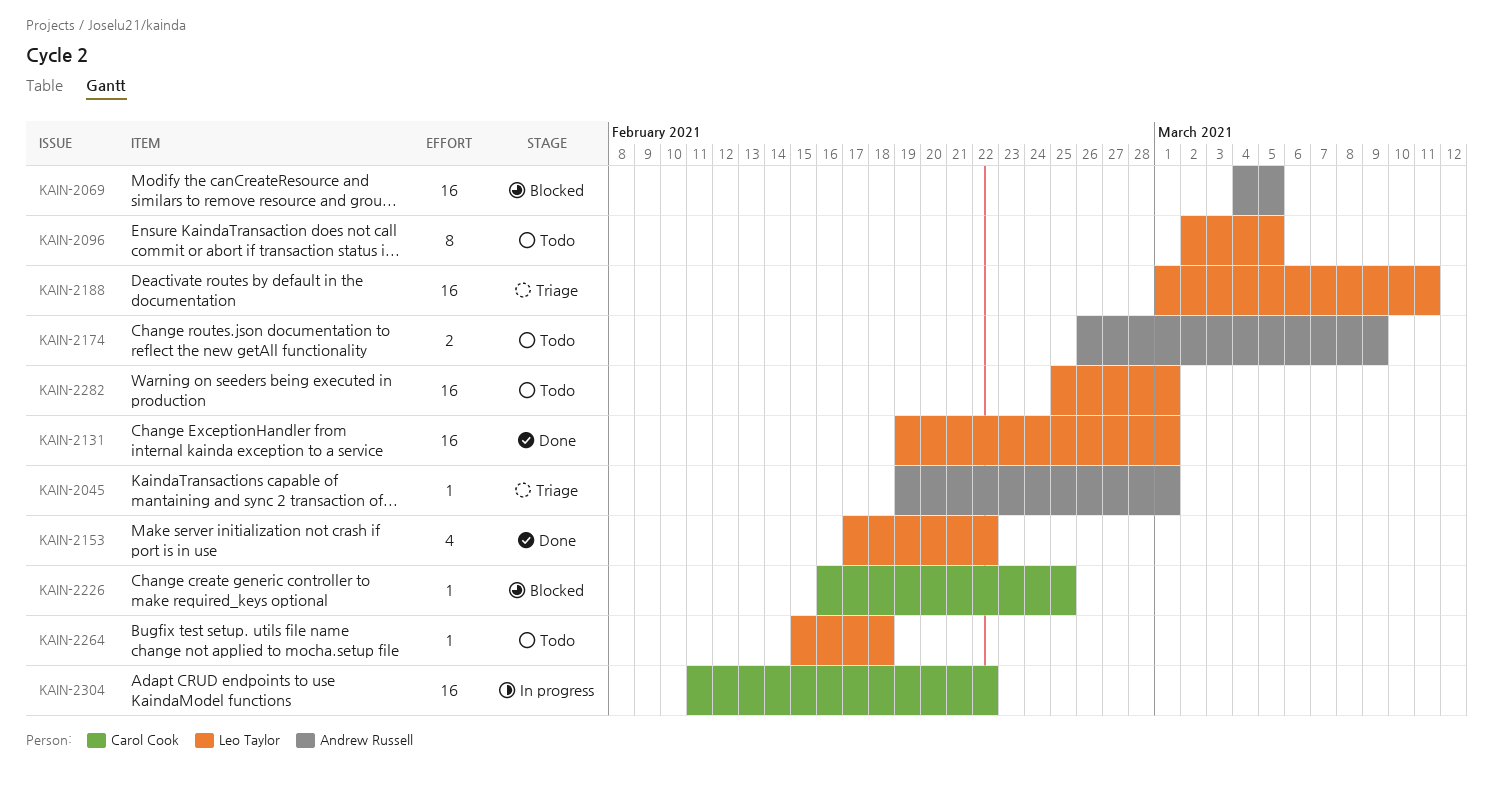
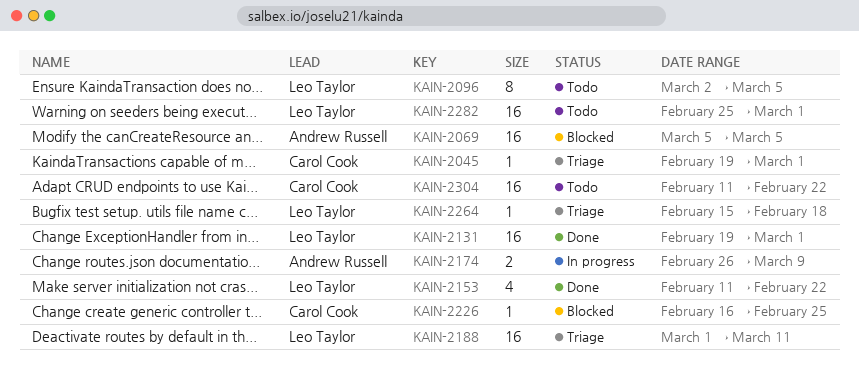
KAIN-2045, owner: Andrew Russell -> Carol Cook
KAIN-2069, start: Mar 4 -> Mar 5
KAIN-2153, start: Feb 17 -> Feb 11
KAIN-2174, status: Todo -> In progress
KAIN-2264, status: Todo -> Triage
KAIN-2304, status: In progress -> Todo

